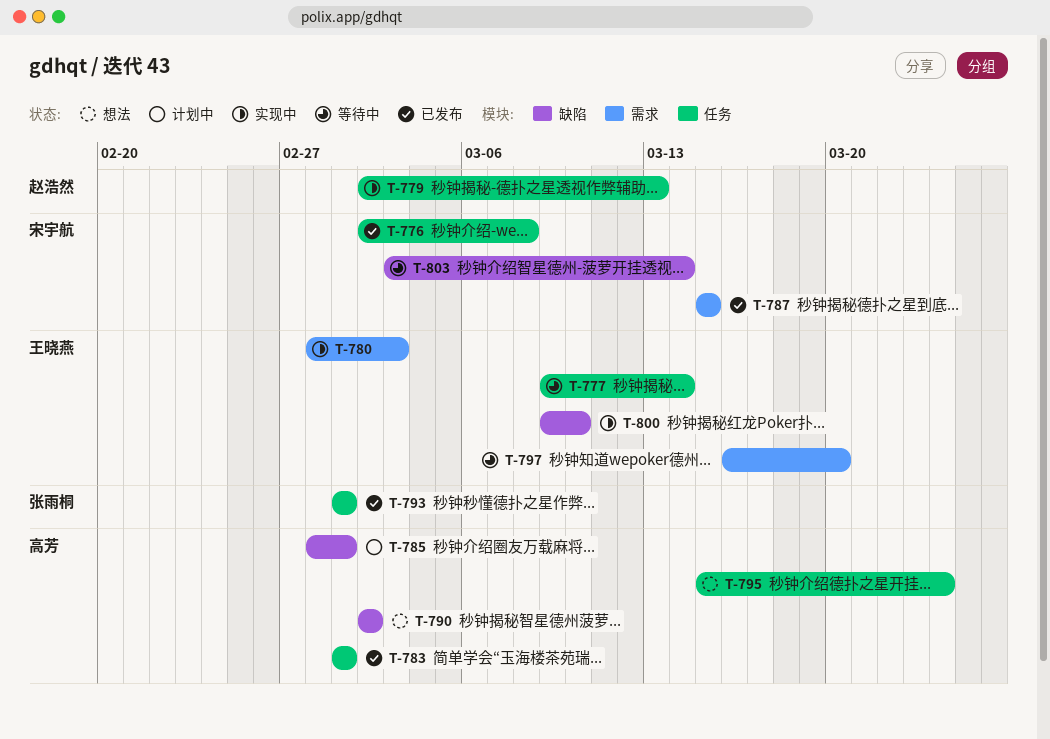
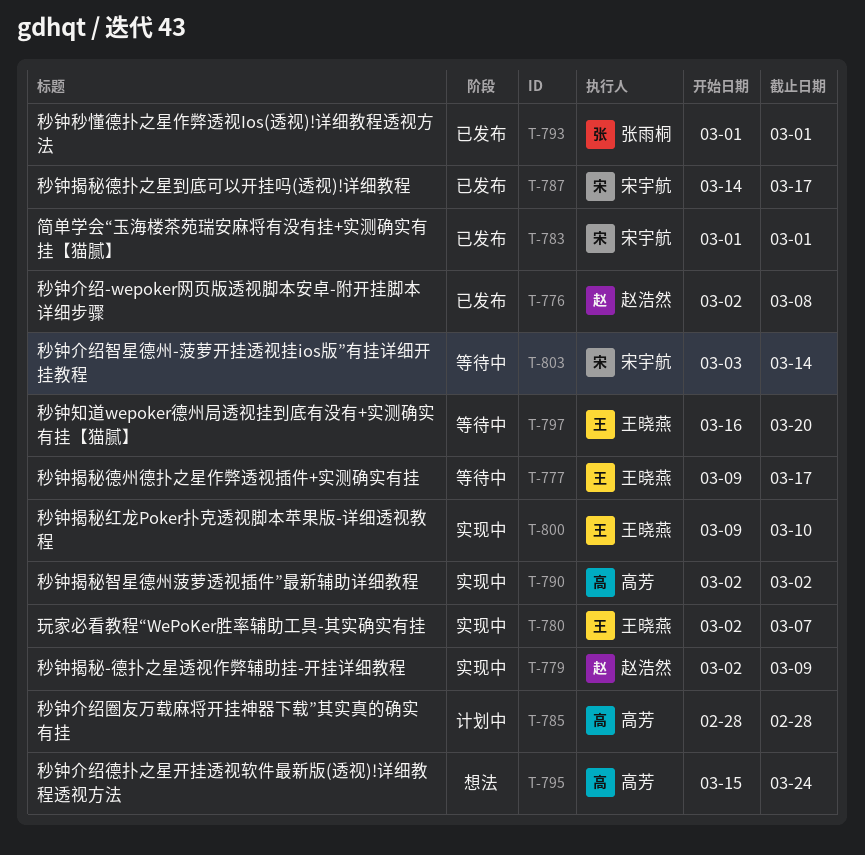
T-776, owner: 宋宇航 -> 赵浩然
T-777, due: Mar 14 -> Mar 17
T-779, due: Mar 13 -> Mar 9
T-780, start: Feb 28 -> Mar 2
T-780, due: Mar 3 -> Mar 7
T-783, owner: 高芳 -> 宋宇航
T-785, due: Mar 1 -> Feb 28
T-787, start: Mar 15 -> Mar 14
T-787, due: Mar 15 -> Mar 17
T-790, status: 想法 -> 实现中

